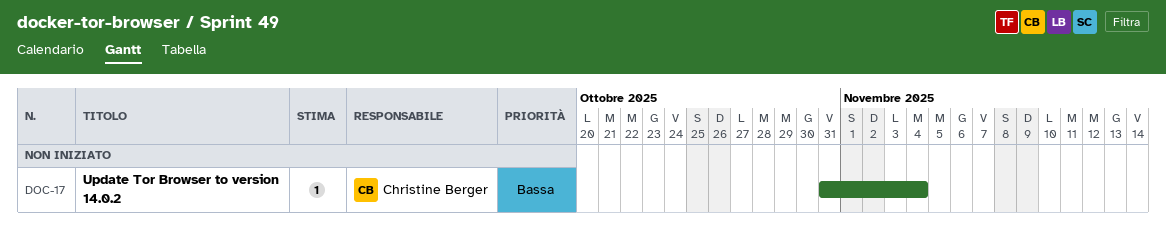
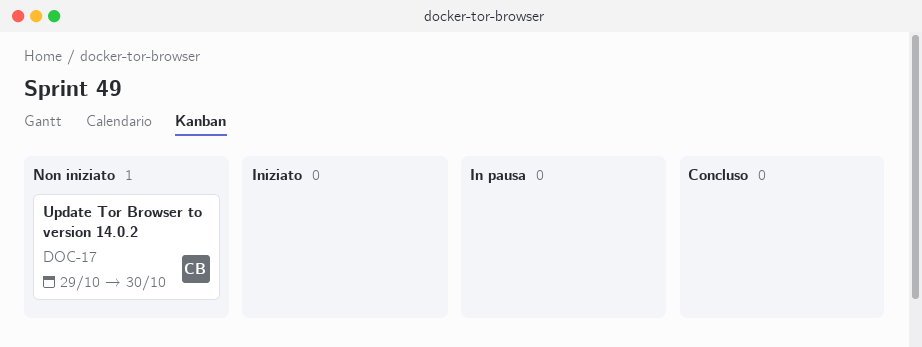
DOC-17, start: Oct 31 -> Oct 29
DOC-17, due: Nov 4 -> Oct 30

